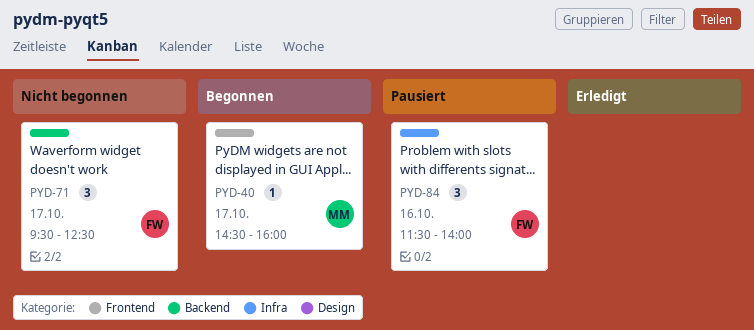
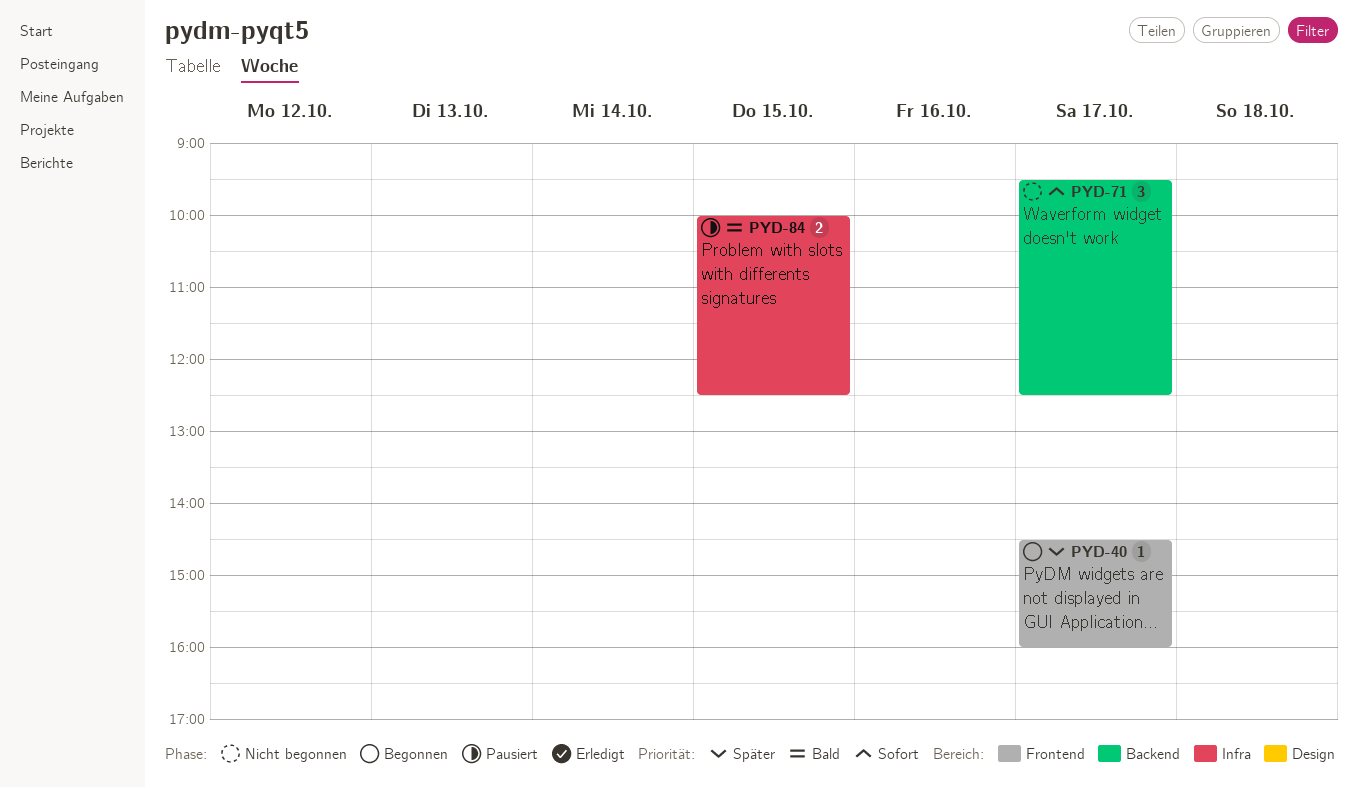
PYD-84, estimate: 3 -> 2
PYD-84, day: Oct 16 -> Oct 15
PYD-84, begins: 11:30 -> 10:00
PYD-84, ends: 14:00 -> 12:30

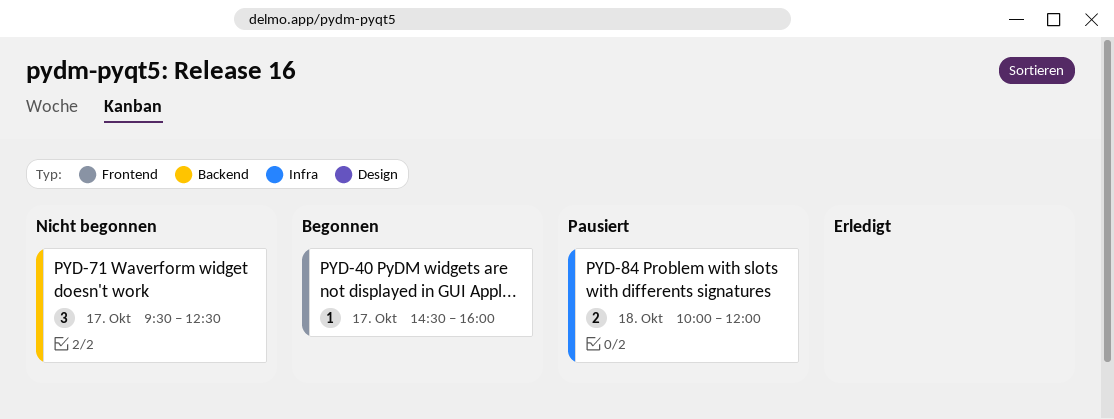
PYD-84, day: Oct 15 -> Oct 18
PYD-84, ends: 12:30 -> 12:00

